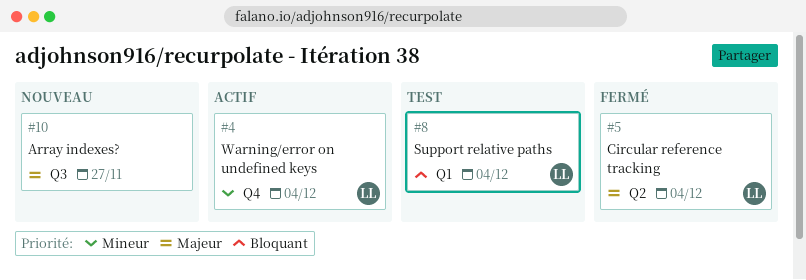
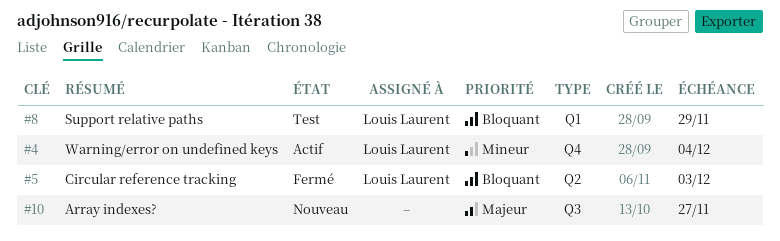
#5, priority: Majeur -> Bloquant
#5, due: Dec 4 -> Dec 3
#8, due: Dec 4 -> Nov 29

